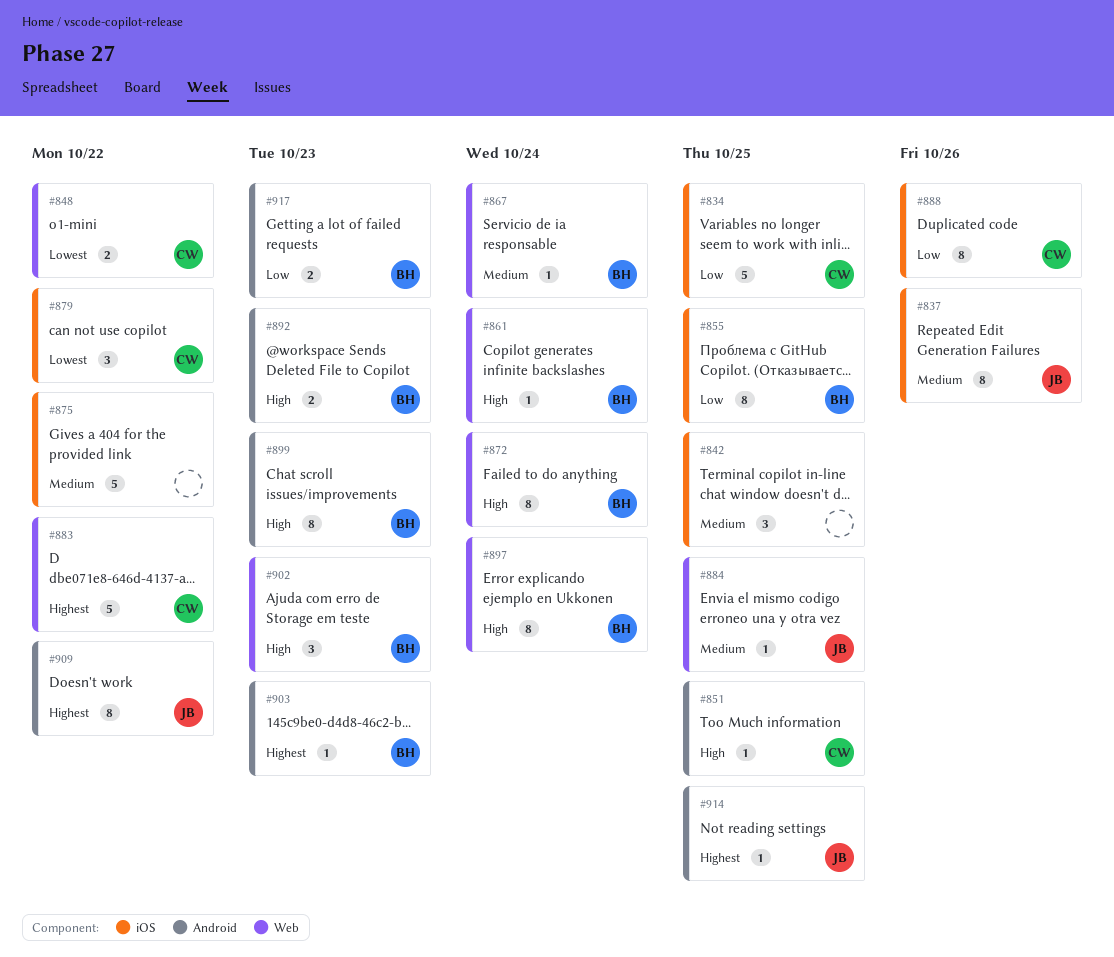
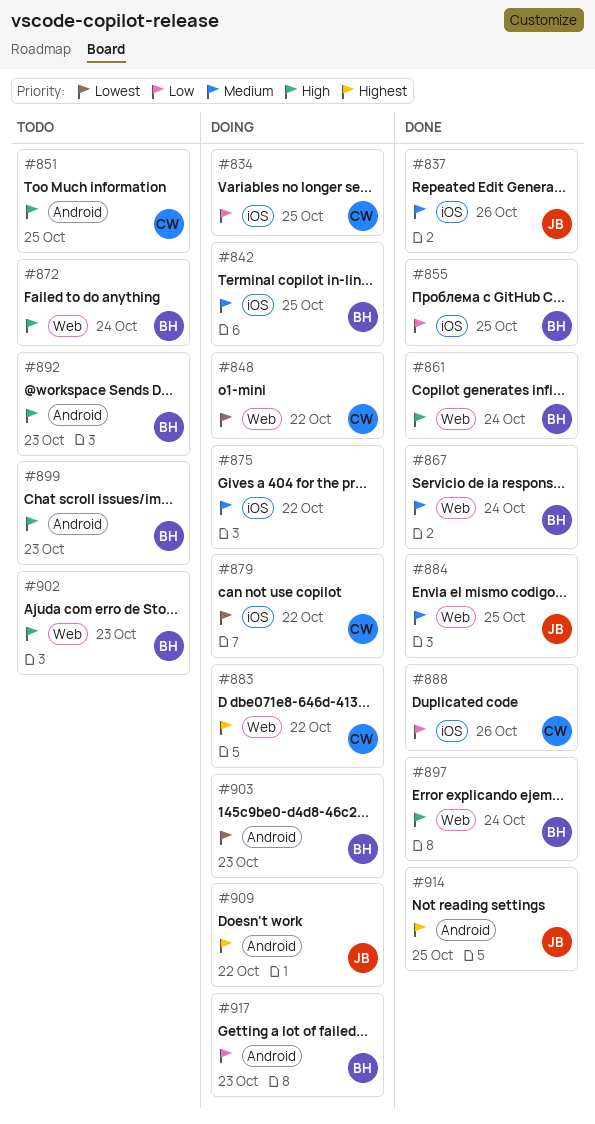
#842, owner: none -> BH
#903, priority: Highest -> Lowest

